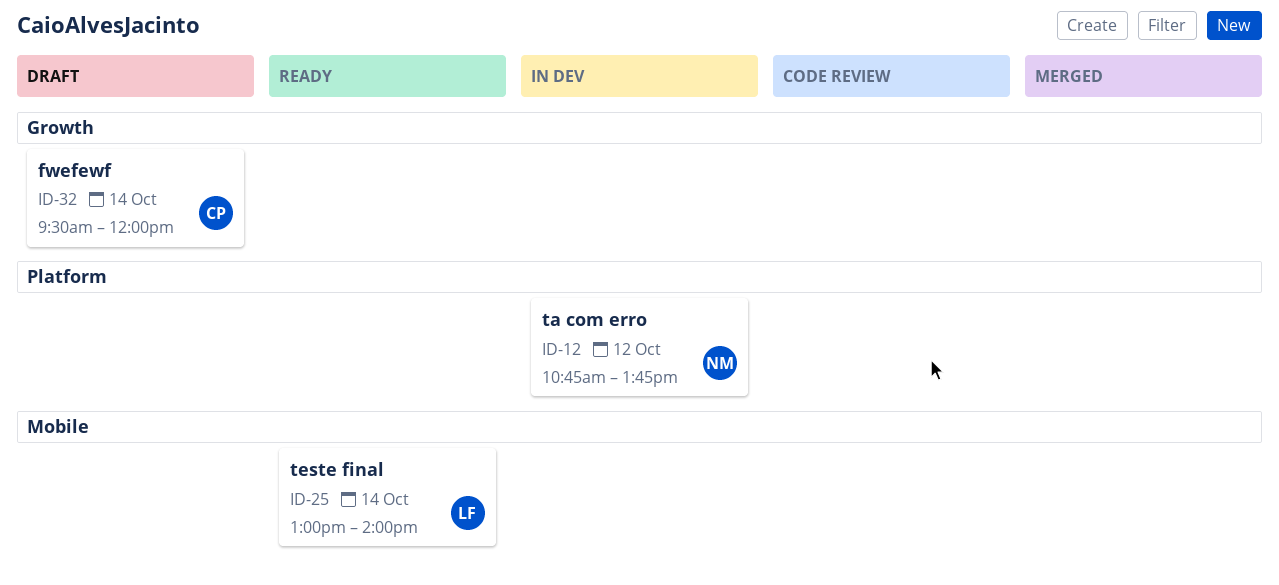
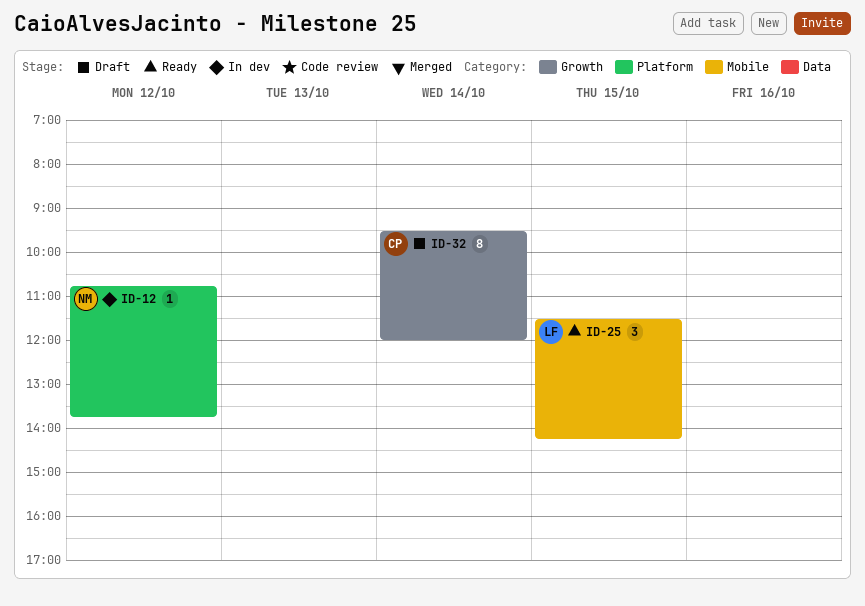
ID-25, day: Oct 14 -> Oct 15
ID-25, begins: 13:00 -> 11:30
ID-25, ends: 14:00 -> 14:15

